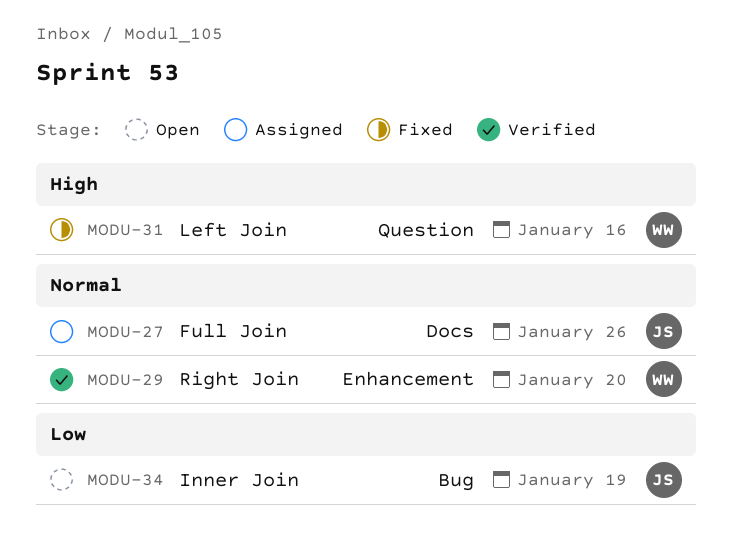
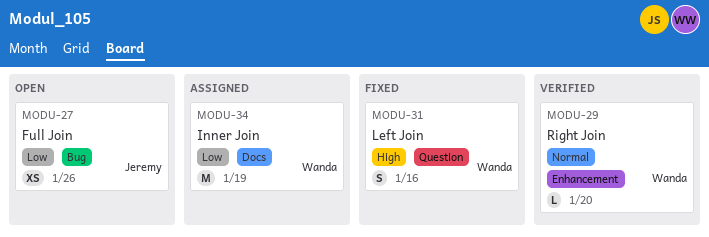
MODU-27, status: Assigned -> Open
MODU-27, priority: Normal -> Low
MODU-27, label: Docs -> Bug
MODU-34, status: Open -> Assigned
MODU-34, owner: Jeremy -> Wanda
MODU-34, label: Bug -> Docs

